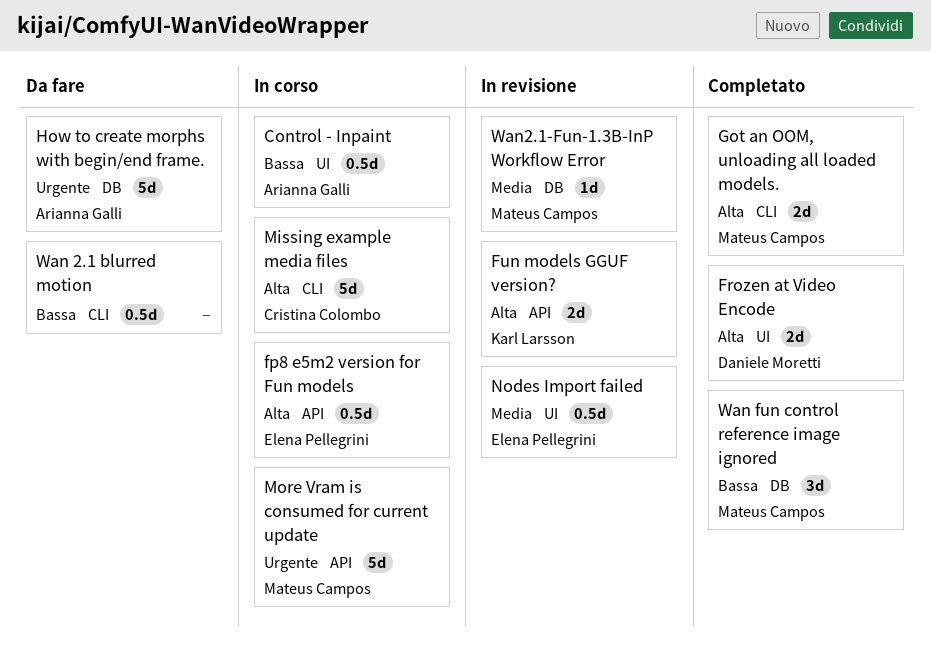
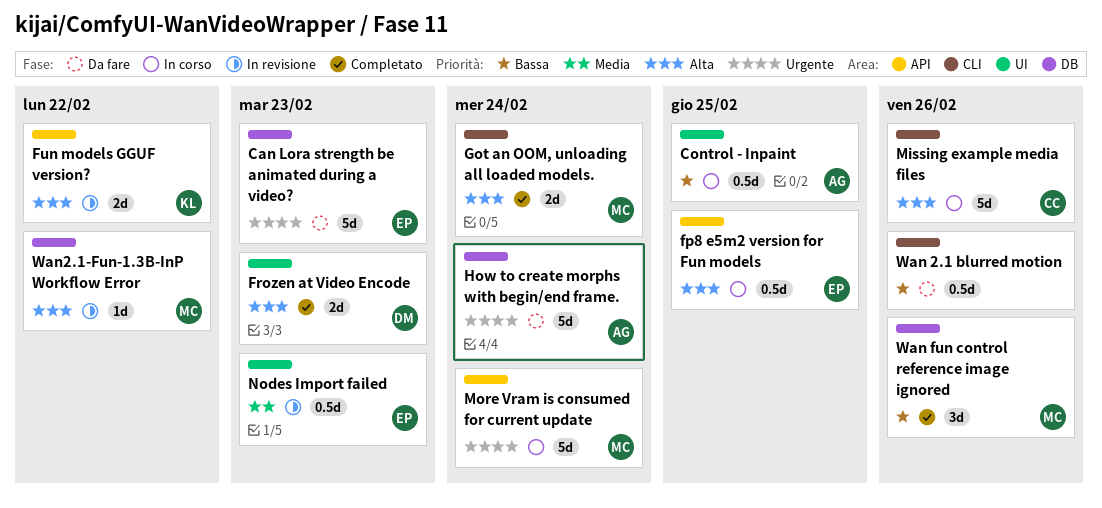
Can Lora strength be animated during a video?: none -> present
Wan2.1-Fun-1.3B-InP Workflow Error, priority: Media -> Alta

